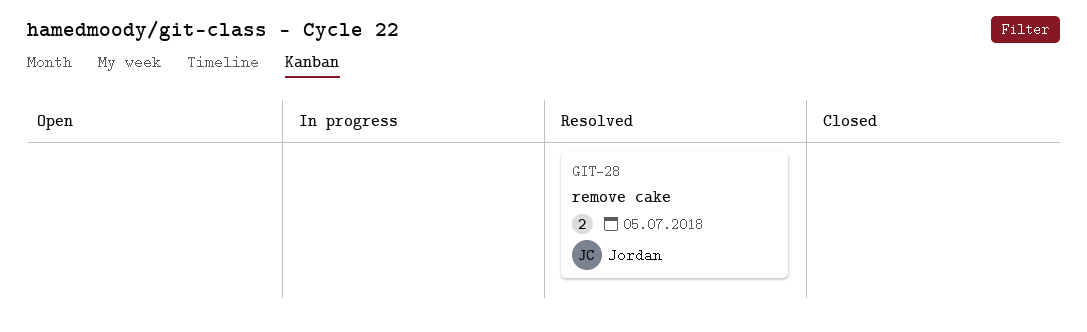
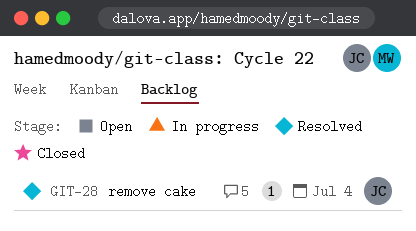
GIT-28, estimate: 2 -> 1
GIT-28, due: Jul 5 -> Jul 4

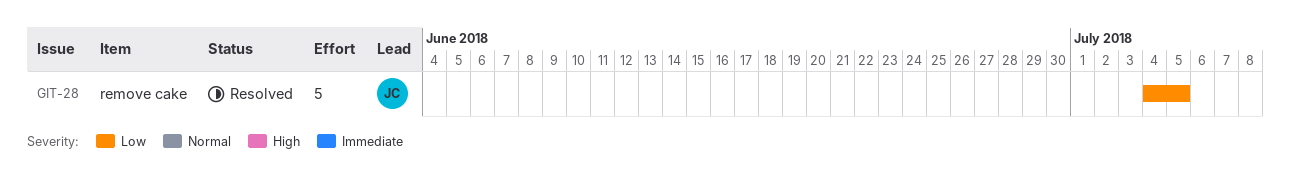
GIT-28, estimate: 1 -> 5
GIT-28, due: Jul 4 -> Jul 5

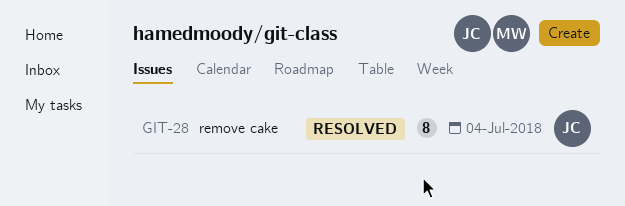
GIT-28, estimate: 5 -> 8
GIT-28, due: Jul 5 -> Jul 4

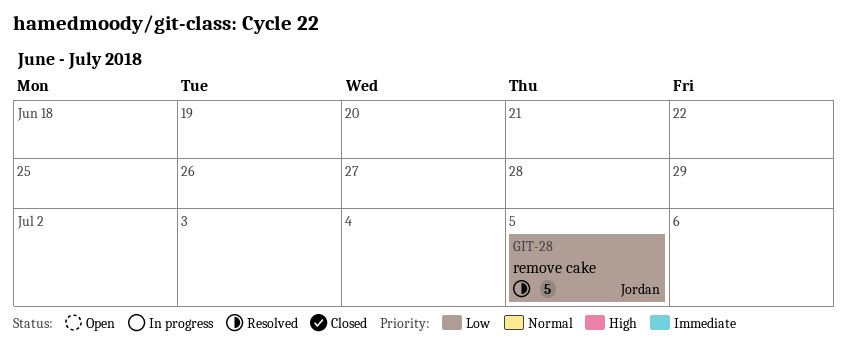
GIT-28, estimate: 8 -> 5
GIT-28, due: Jul 4 -> Jul 5

